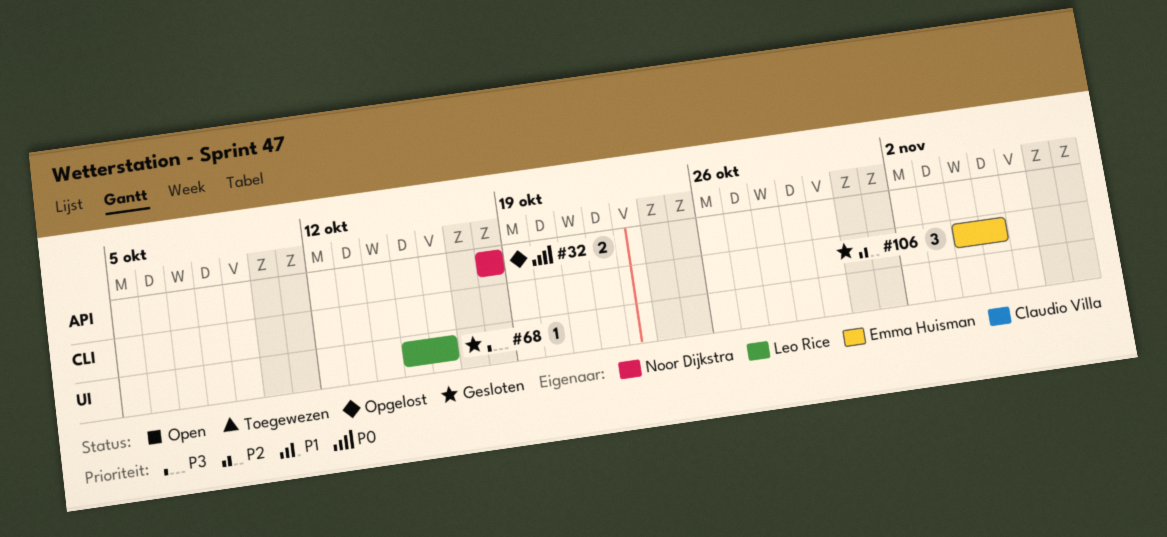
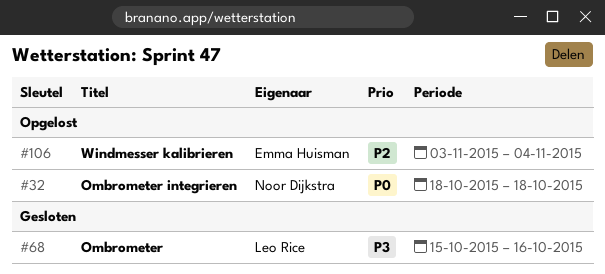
#106, status: Gesloten -> Opgelost
#106, start: Nov 4 -> Nov 3
#106, due: Nov 5 -> Nov 4

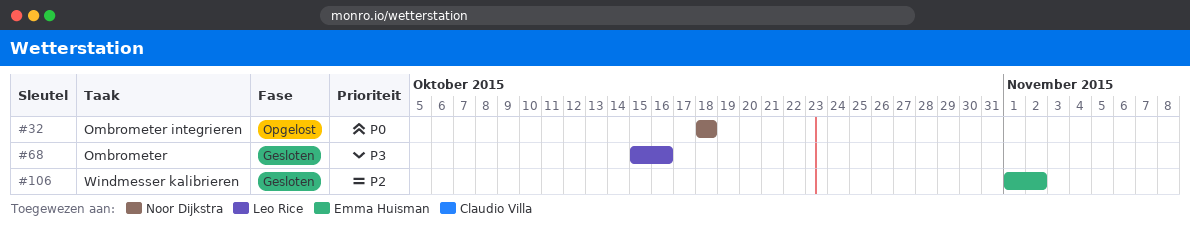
#106, status: Opgelost -> Gesloten
#106, start: Nov 3 -> Nov 1
#106, due: Nov 4 -> Nov 2

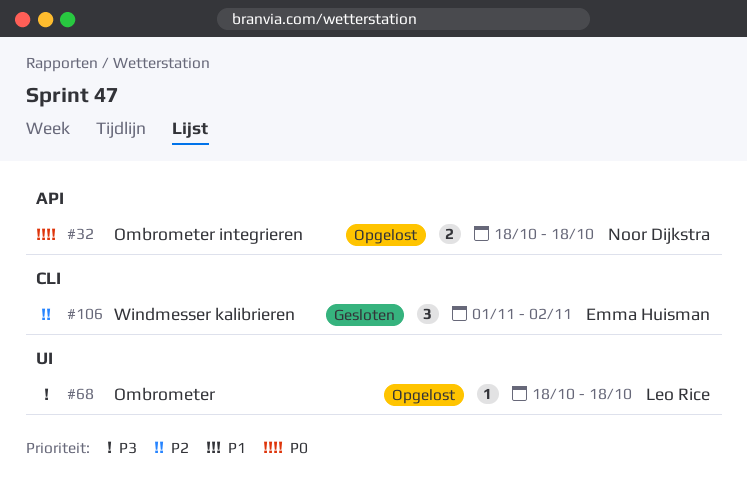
#68, status: Gesloten -> Opgelost
#68, start: Oct 15 -> Oct 18
#68, due: Oct 16 -> Oct 18

